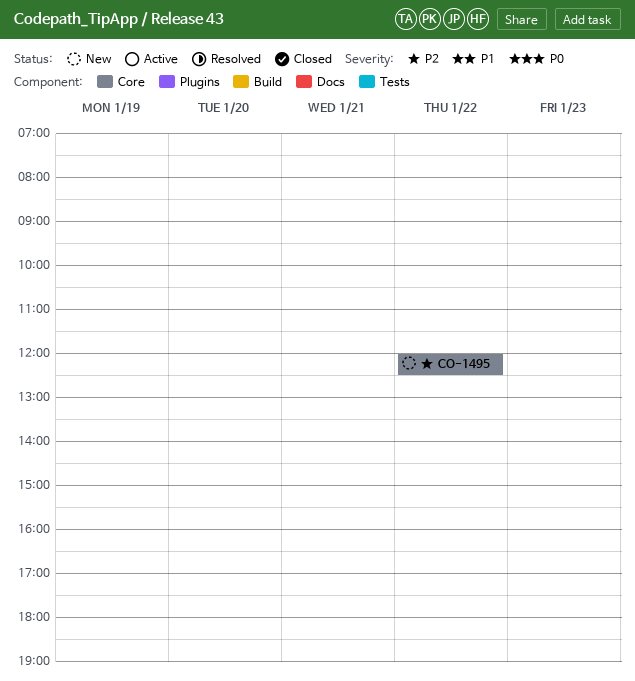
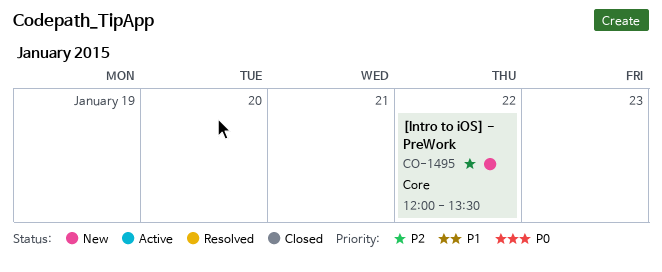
CO-1495, ends: 12:30 -> 13:30

